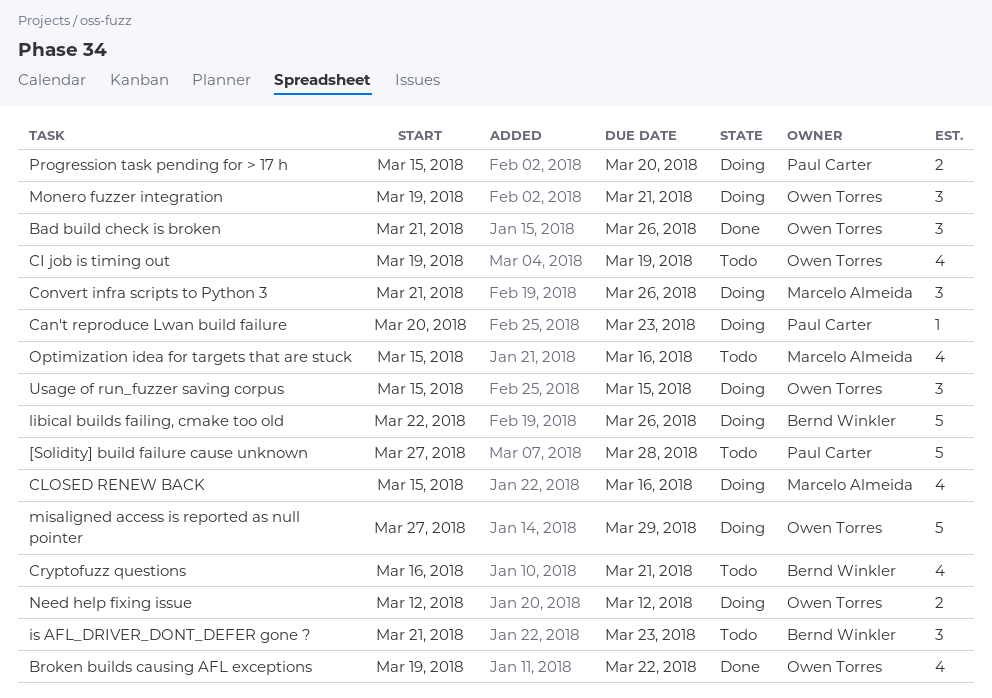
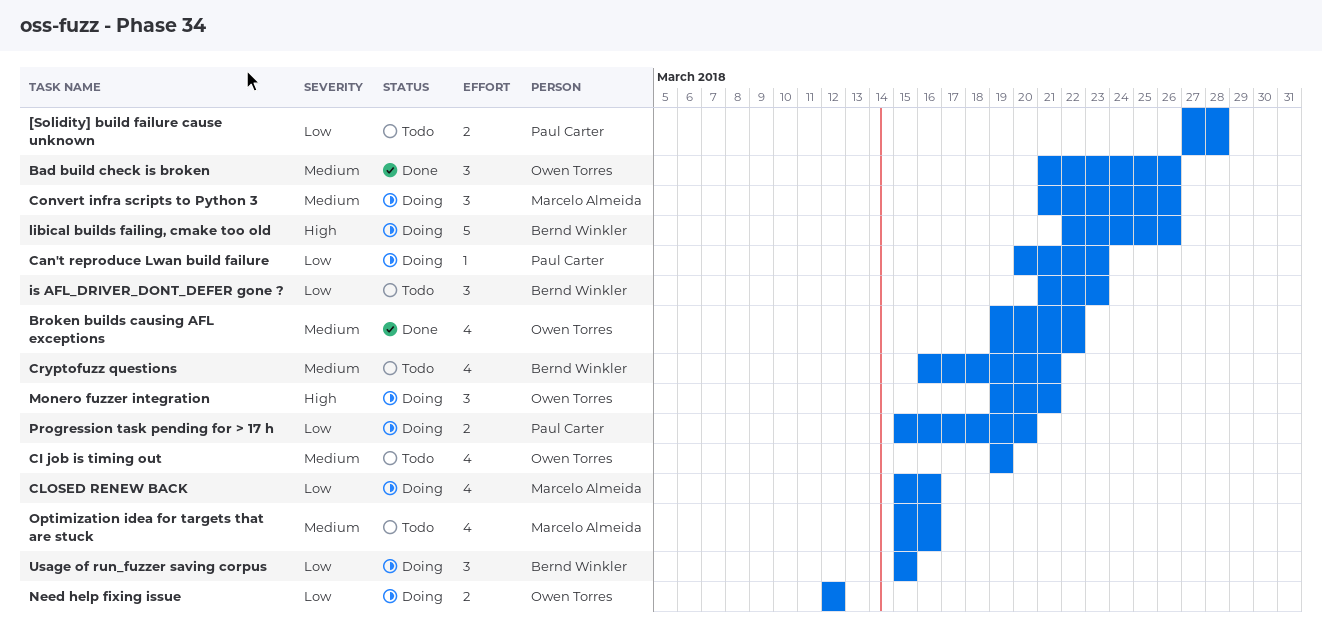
[Solidity] build failure cause unknown, estimate: 5 -> 2
misaligned access is reported as null pointer: present -> none
Usage of run_fuzzer saving corpus, owner: Owen Torres -> Bernd Winkler

